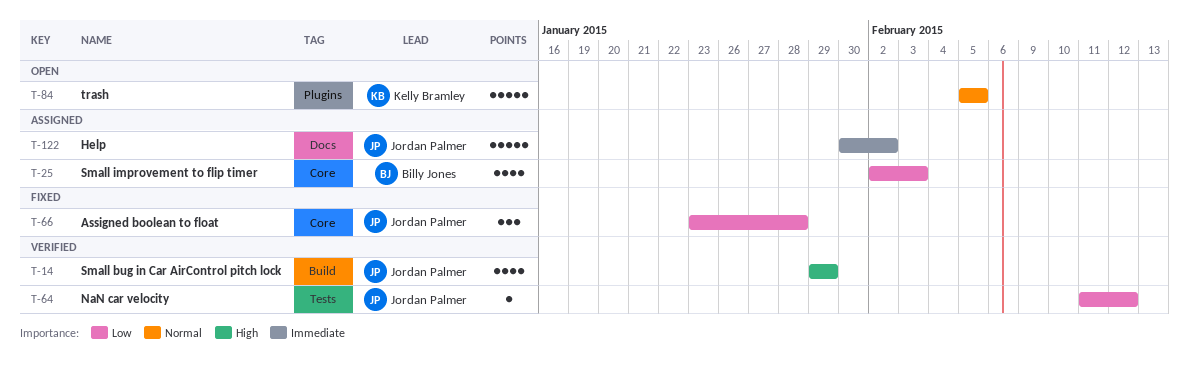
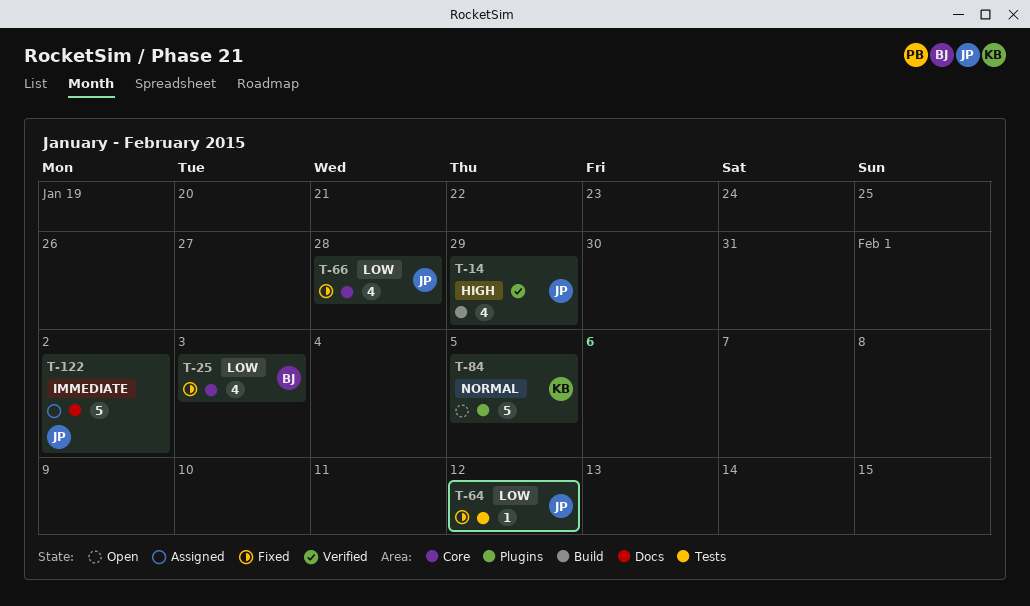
T-25, status: Assigned -> Fixed
T-64, status: Verified -> Fixed
T-66, estimate: 3 -> 4

